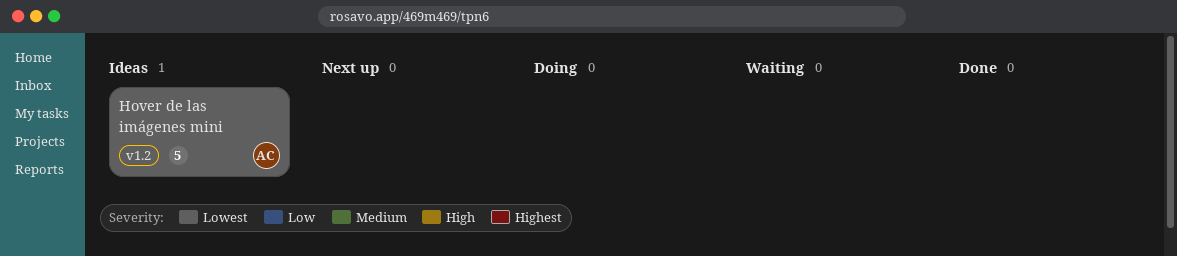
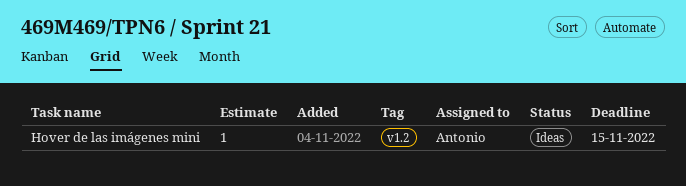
Hover de las imágenes mini, estimate: 5 -> 1

